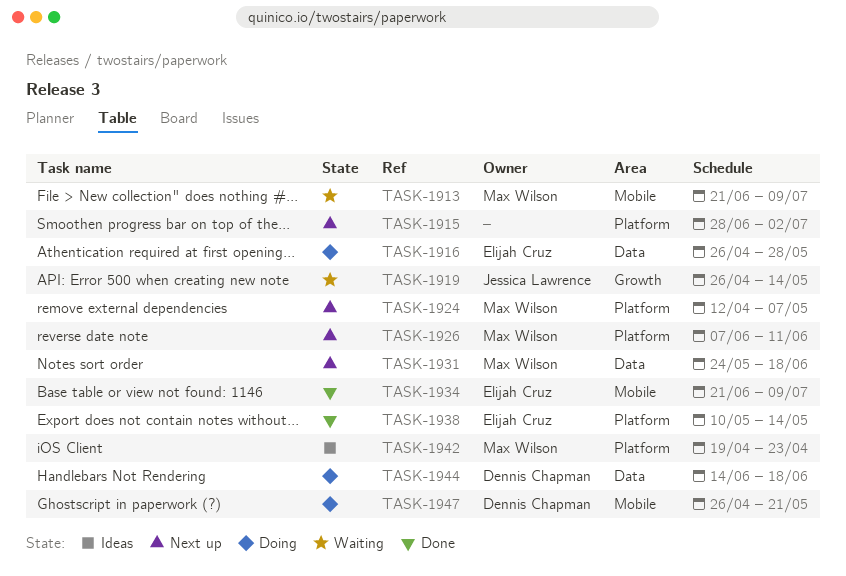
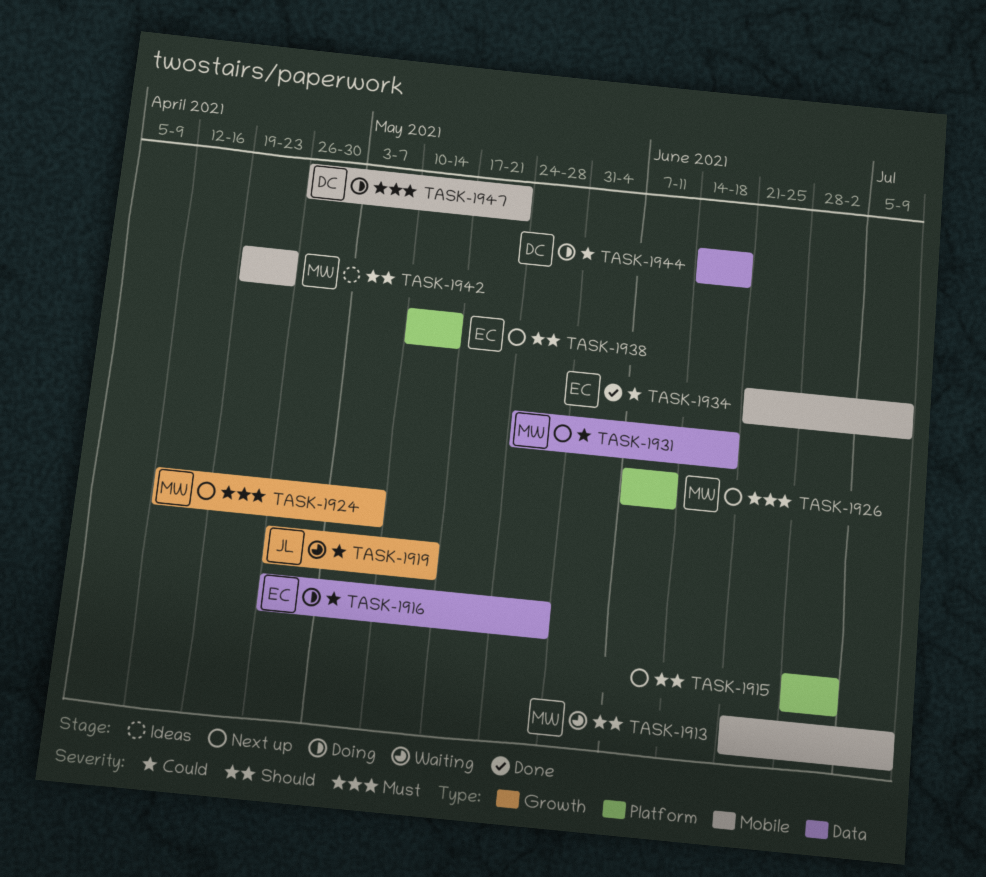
TASK-1924, label: Platform -> Growth
TASK-1938, status: Done -> Next up
TASK-1942, label: Platform -> Mobile

